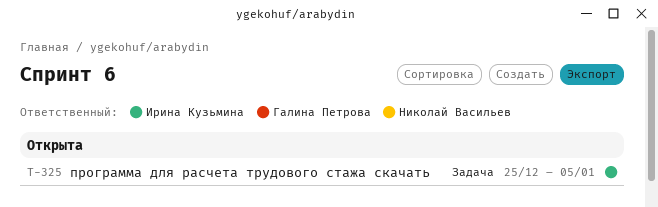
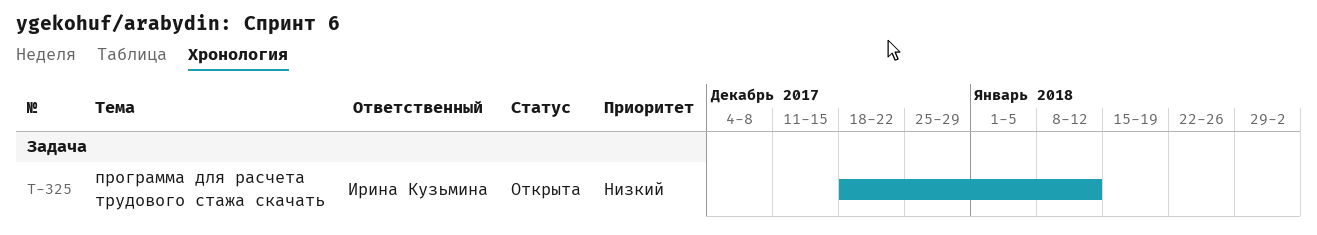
T-325, start: Dec 25 -> Dec 18
T-325, due: Jan 5 -> Jan 12

